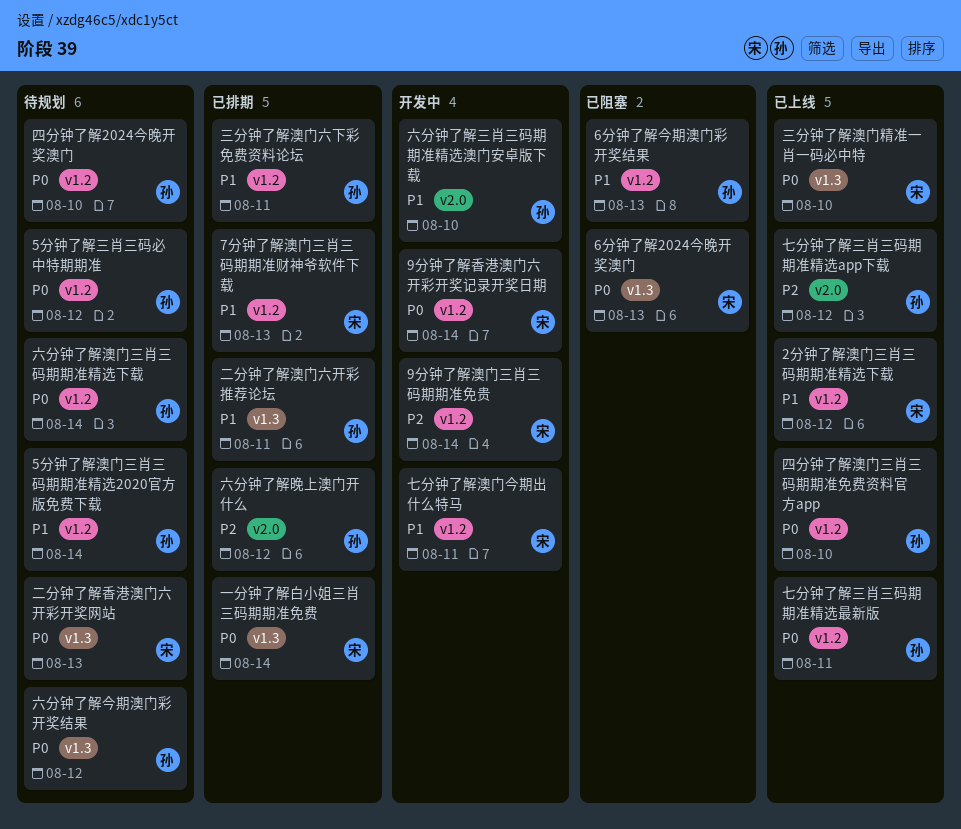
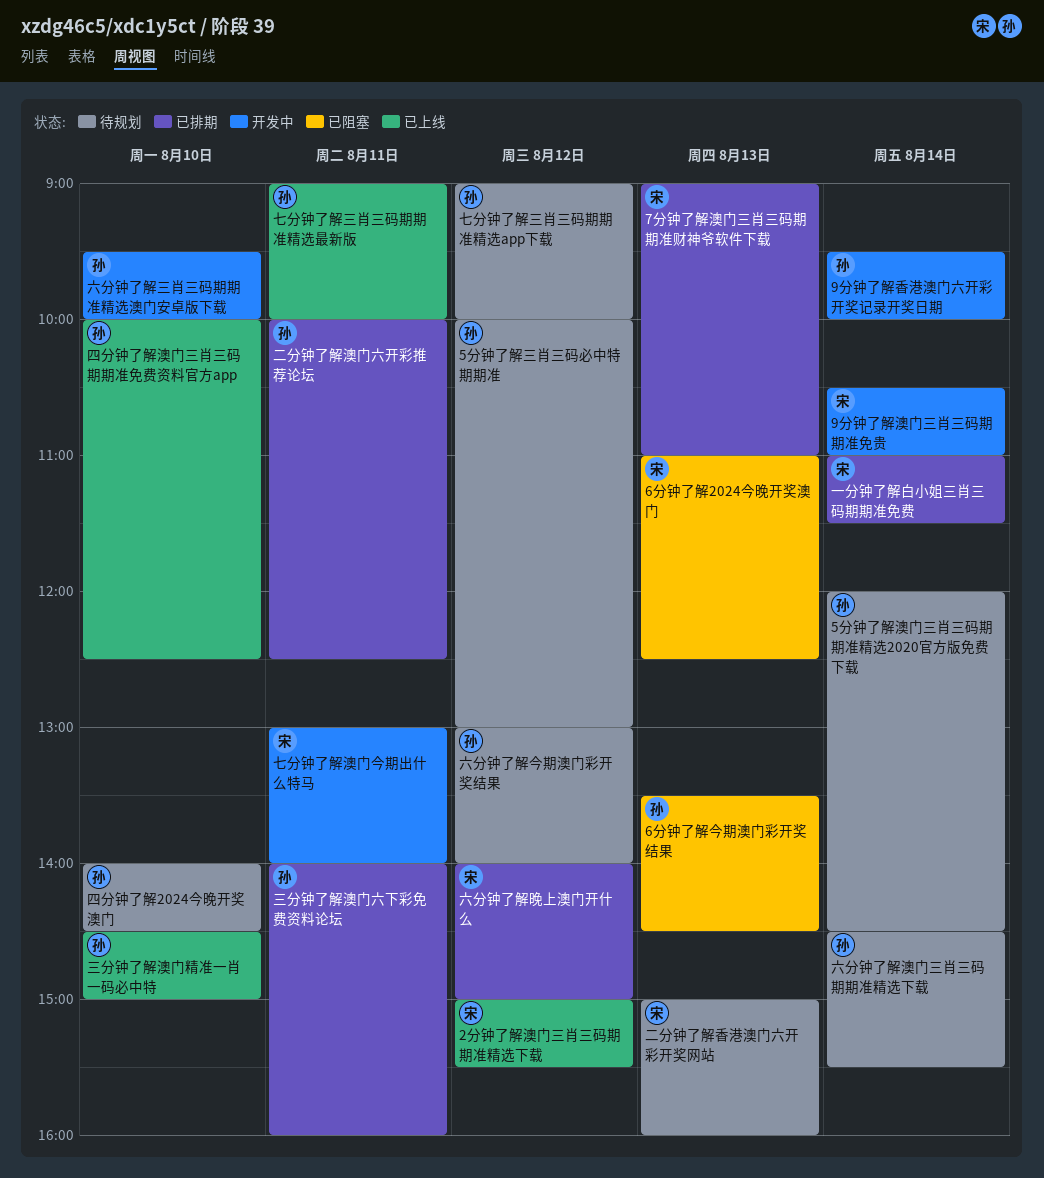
9分钟了解香港澳门六开彩开奖记录开奖日期, owner: 宋 -> 孙
七分钟了解三肖三码期期准精选app下载, status: 已上线 -> 待规划
三分钟了解澳门精准一肖一码必中特, owner: 宋 -> 孙
六分钟了解晚上澳门开什么, owner: 孙 -> 宋

